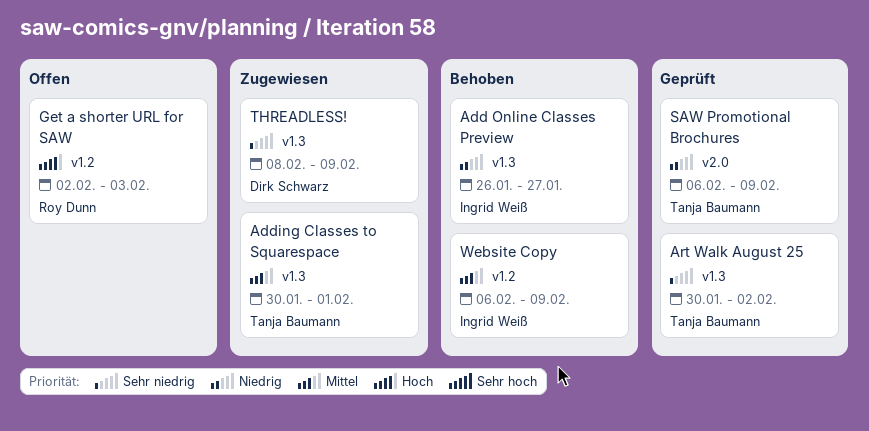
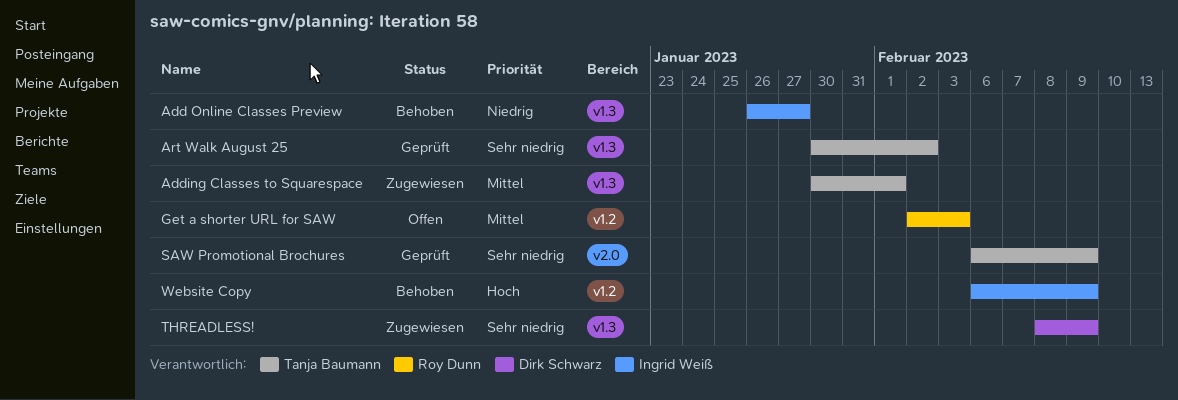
Get a shorter URL for SAW, priority: Hoch -> Mittel
SAW Promotional Brochures, priority: Niedrig -> Sehr niedrig
Website Copy, priority: Mittel -> Hoch

